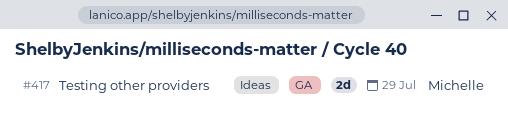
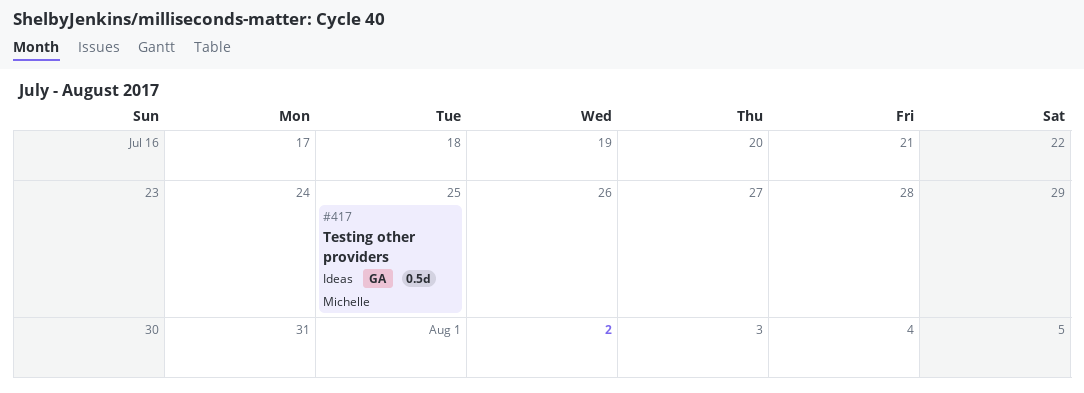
#417, estimate: 2d -> 0.5d
#417, due: Jul 29 -> Jul 25

